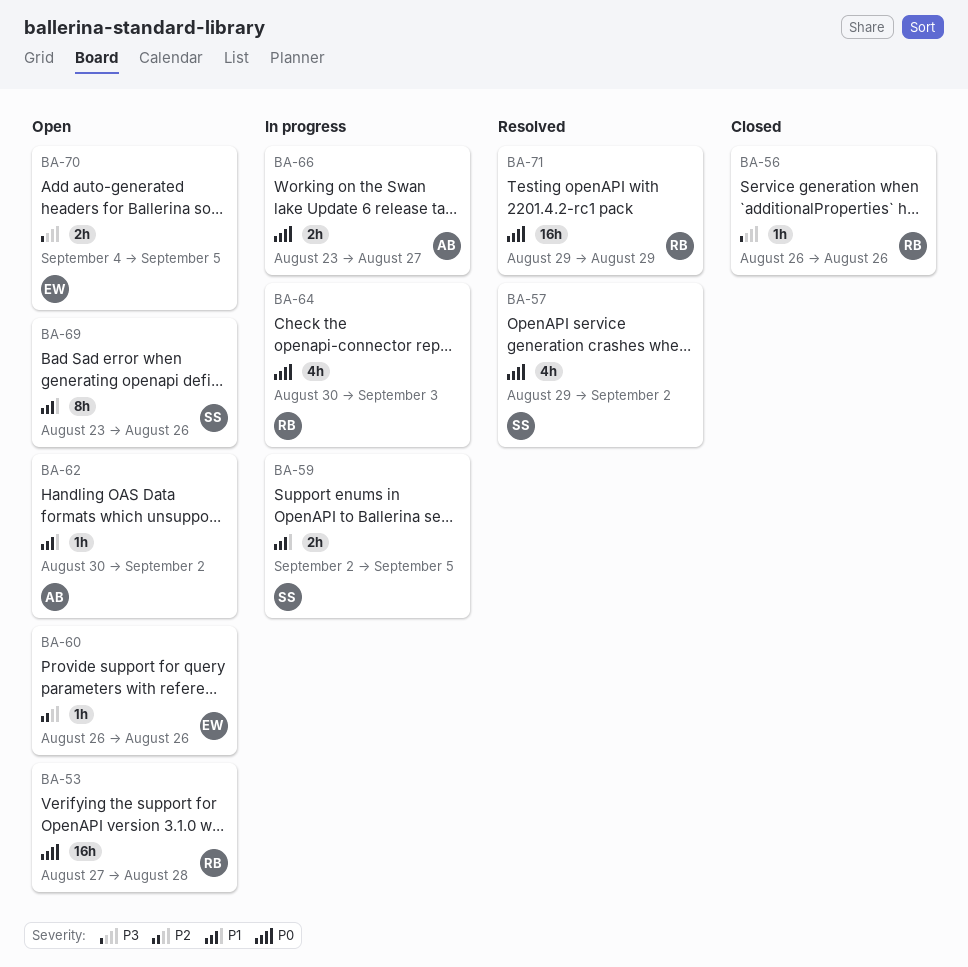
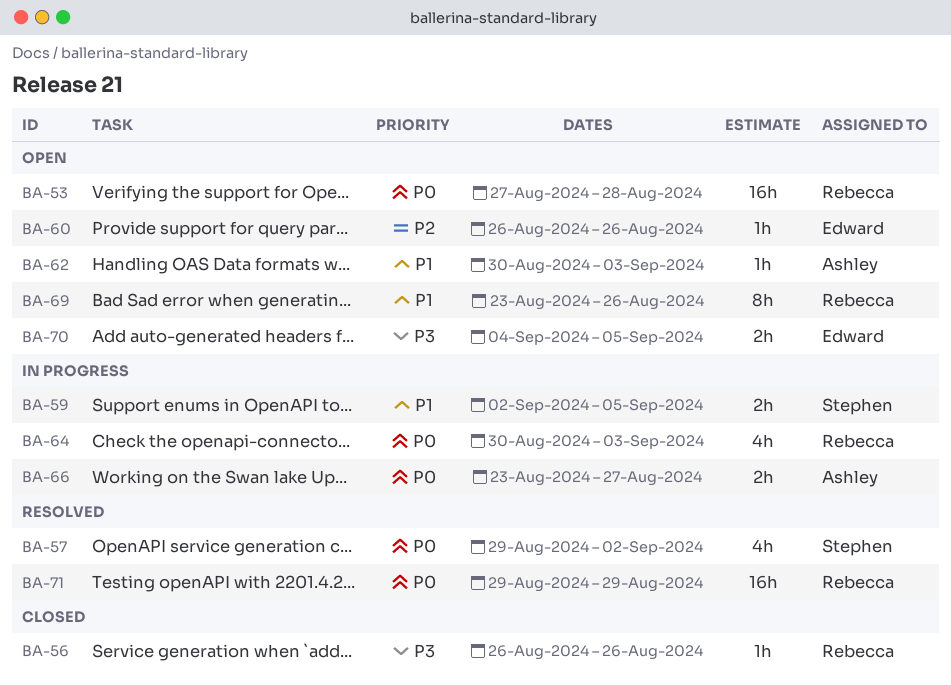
BA-62, due: Sep 2 -> Sep 3
BA-69, owner: Stephen -> Rebecca

